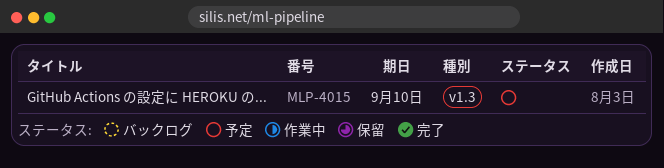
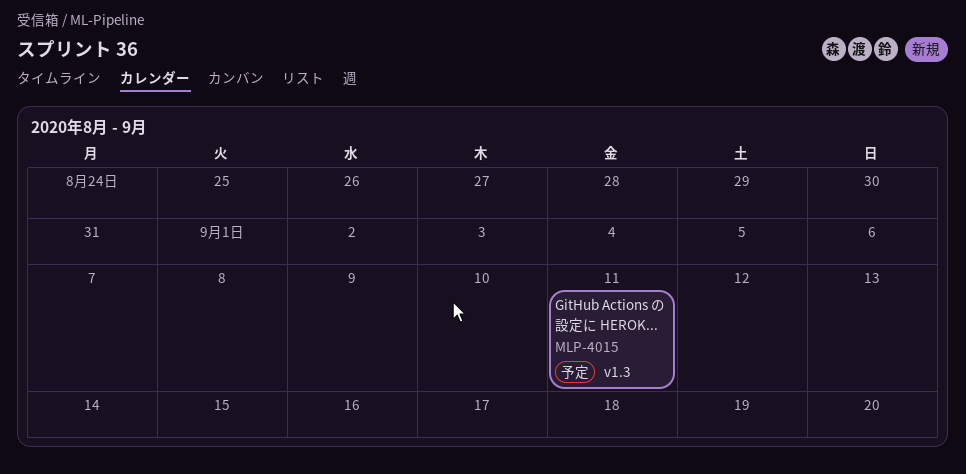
MLP-4015, due: Sep 10 -> Sep 11

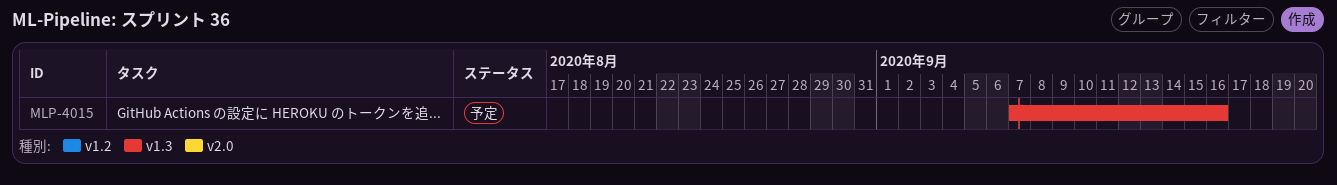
MLP-4015, due: Sep 11 -> Sep 16

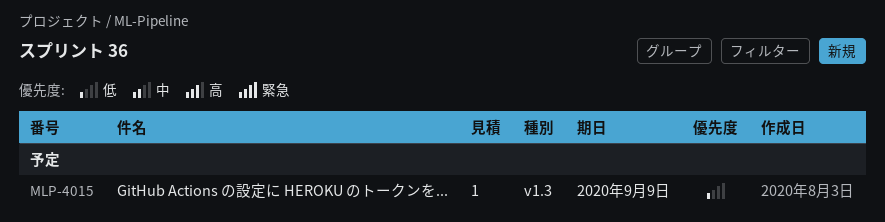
MLP-4015, due: Sep 16 -> Sep 9

